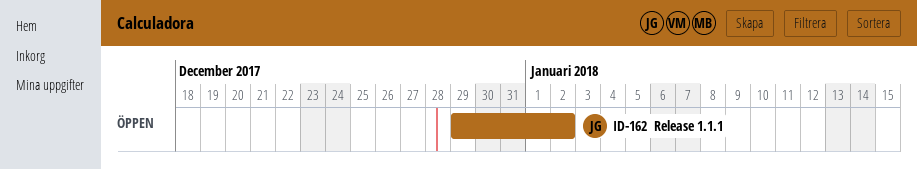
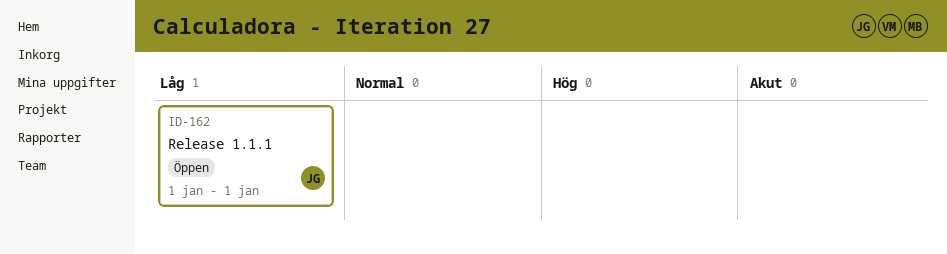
ID-162, start: Dec 29 -> Jan 1
ID-162, due: Jan 2 -> Jan 1

